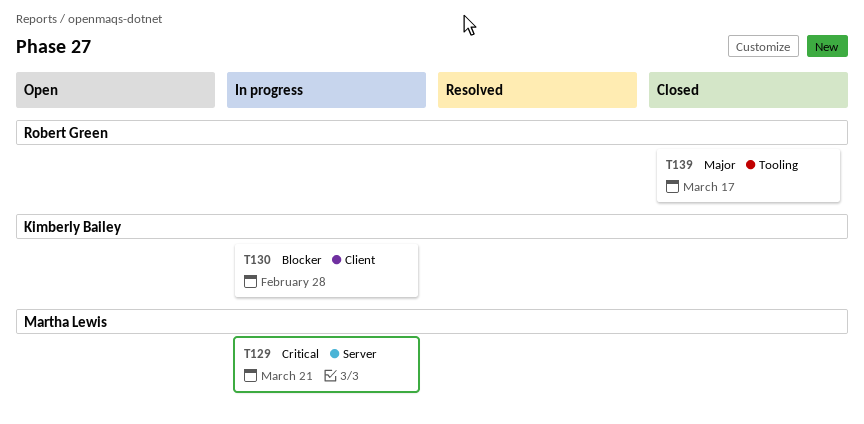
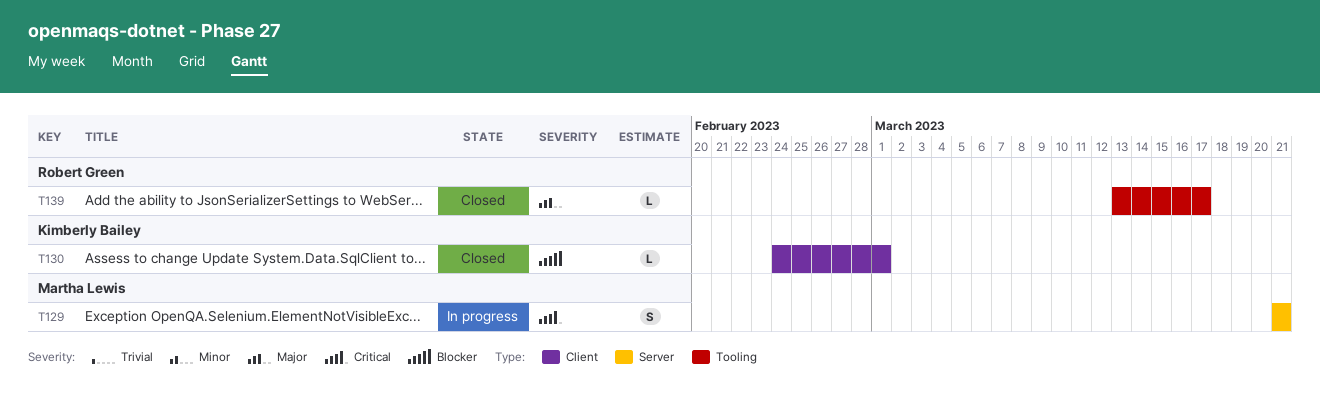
T130, status: In progress -> Closed
T130, due: Feb 28 -> Mar 1

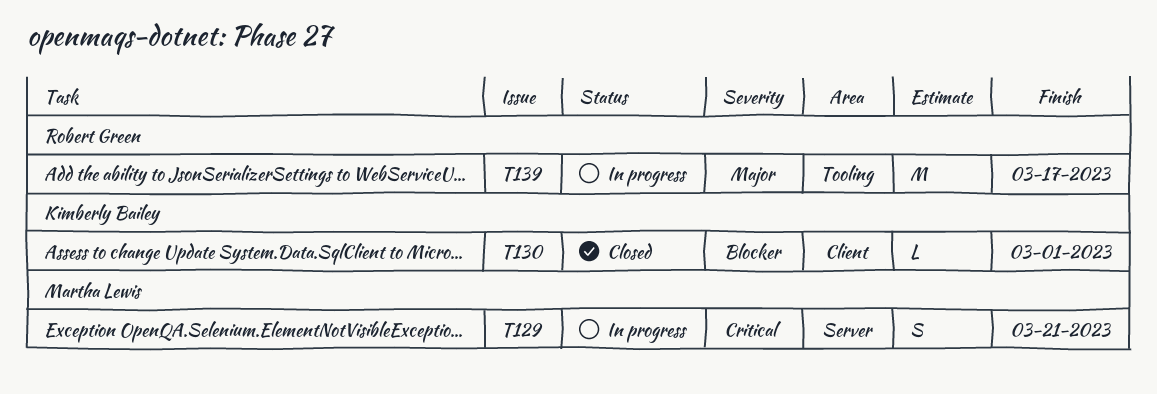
T139, status: Closed -> In progress
T139, estimate: L -> M

